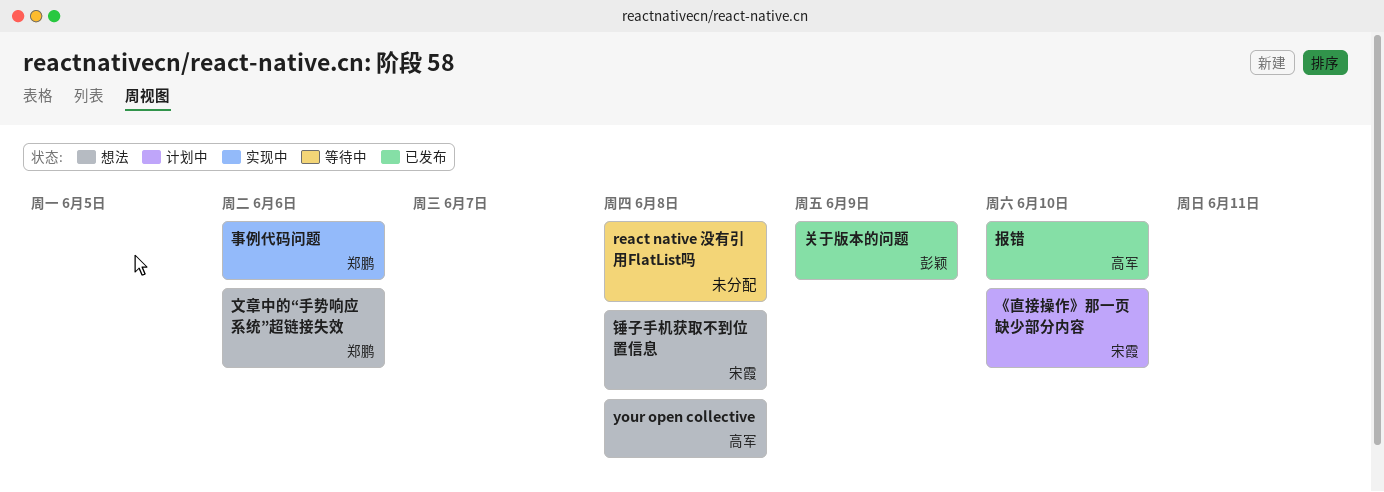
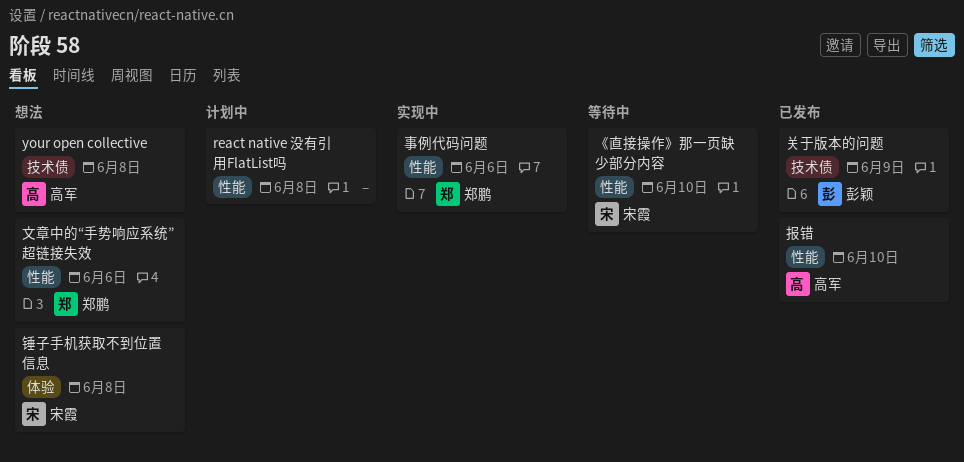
react native 没有引用FlatList吗, status: 等待中 -> 计划中
《直接操作》那一页缺少部分内容, status: 计划中 -> 等待中

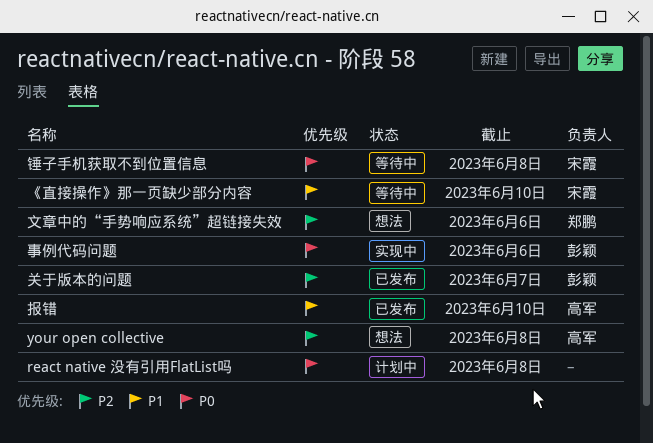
事例代码问题, owner: 郑鹏 -> 彭颖
关于版本的问题, due: Jun 9 -> Jun 7
锤子手机获取不到位置信息, status: 想法 -> 等待中

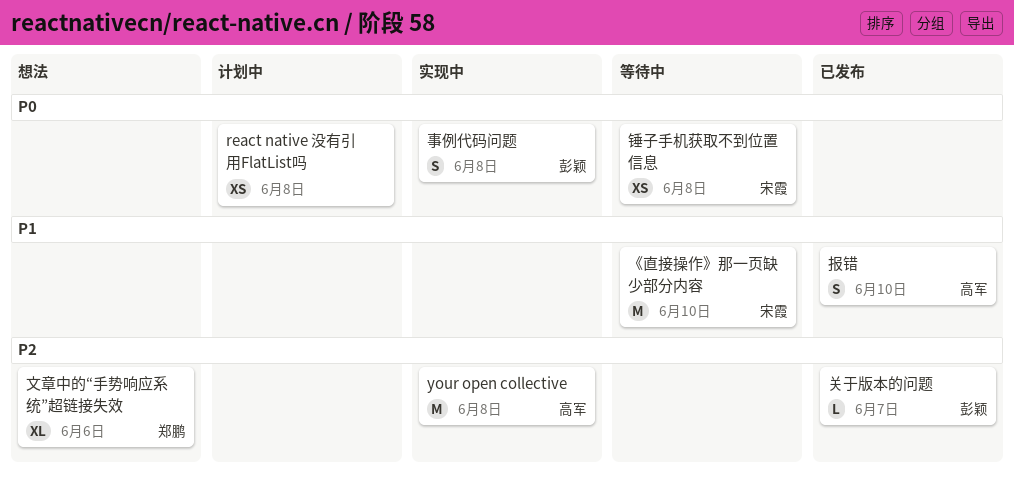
your open collective, status: 想法 -> 实现中
事例代码问题, due: Jun 6 -> Jun 8

